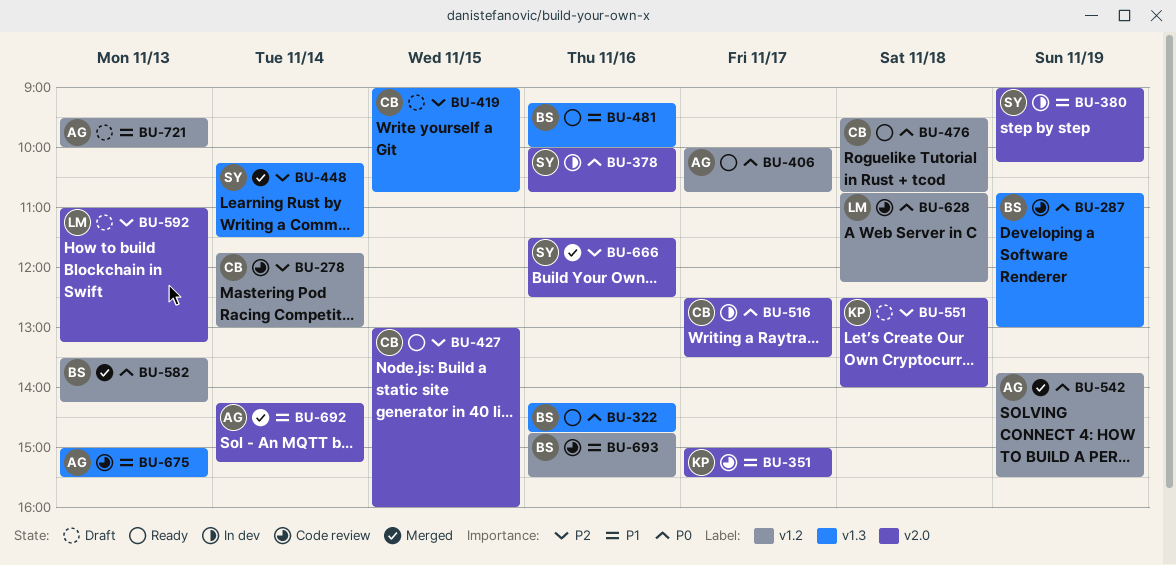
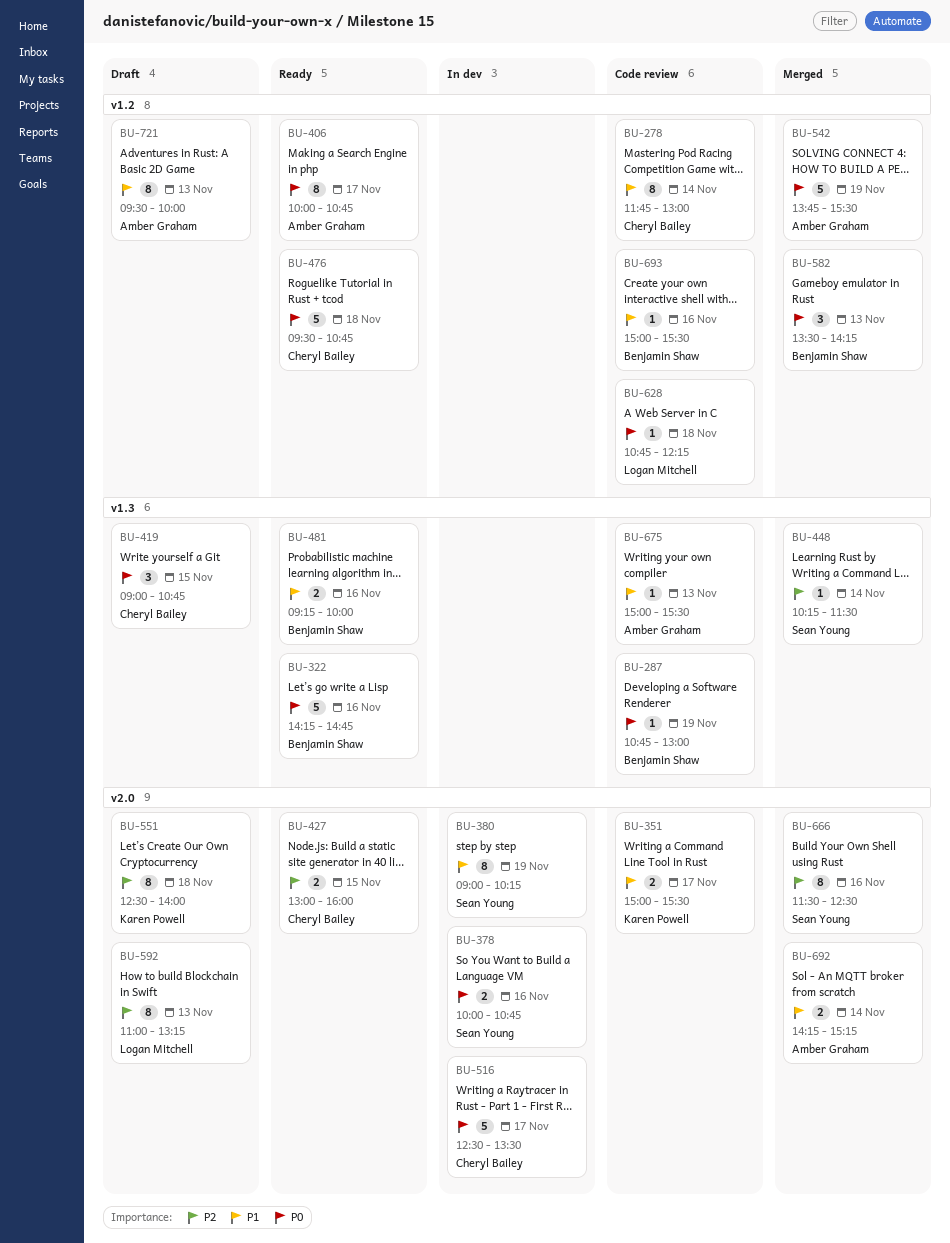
BU-278, priority: P2 -> P1
BU-419, priority: P2 -> P0
BU-693, begins: 14:45 -> 15:00

